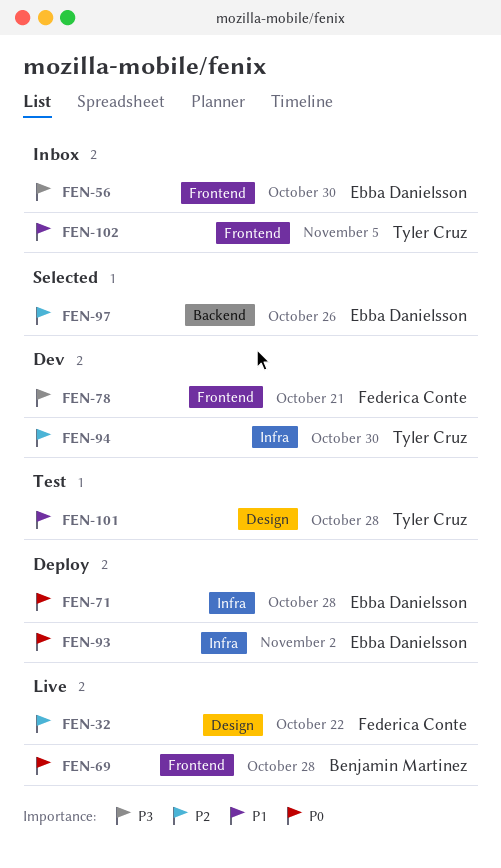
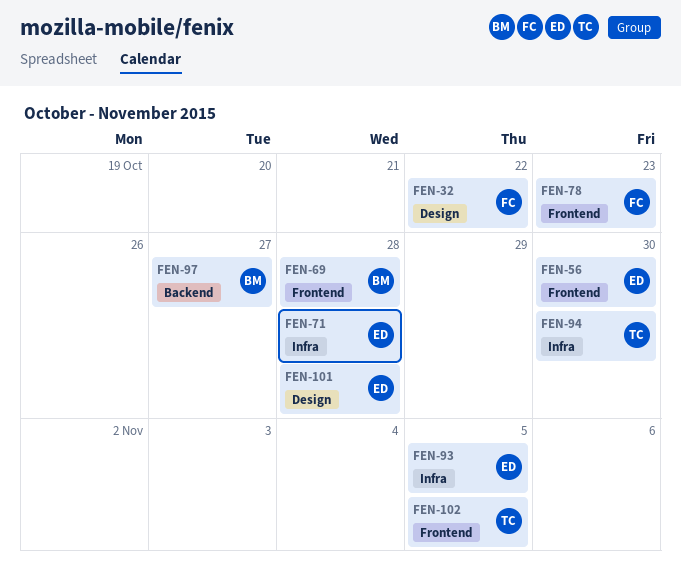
FEN-78, due: Oct 21 -> Oct 23
FEN-93, due: Nov 2 -> Nov 5
FEN-97, owner: Ebba Danielsson -> Benjamin Martinez
FEN-97, due: Oct 26 -> Oct 27
FEN-101, owner: Tyler Cruz -> Ebba Danielsson

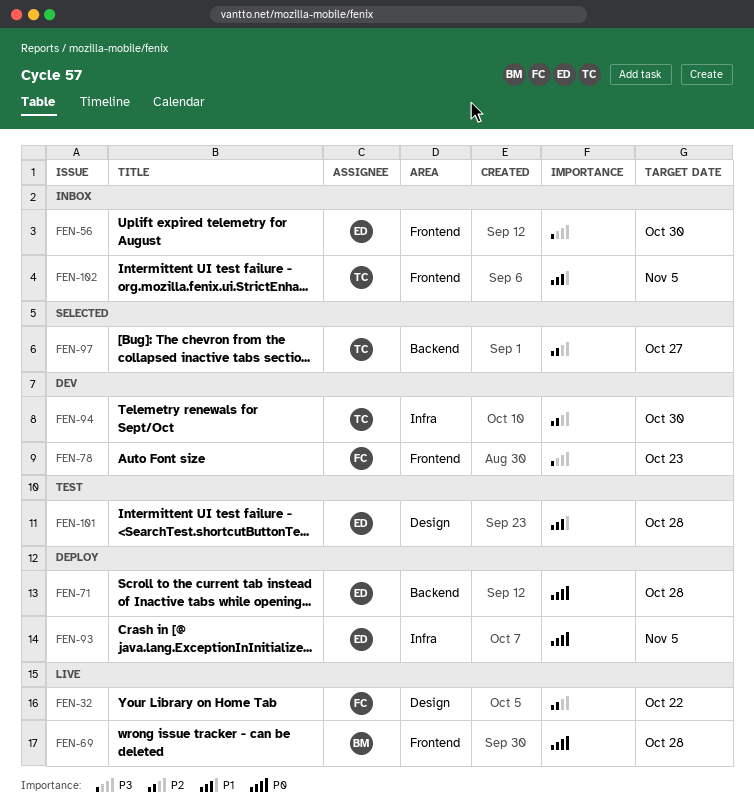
FEN-71, label: Infra -> Backend
FEN-97, owner: BM -> TC

